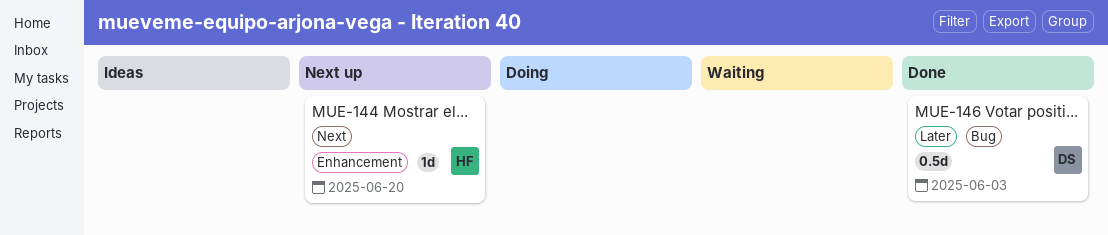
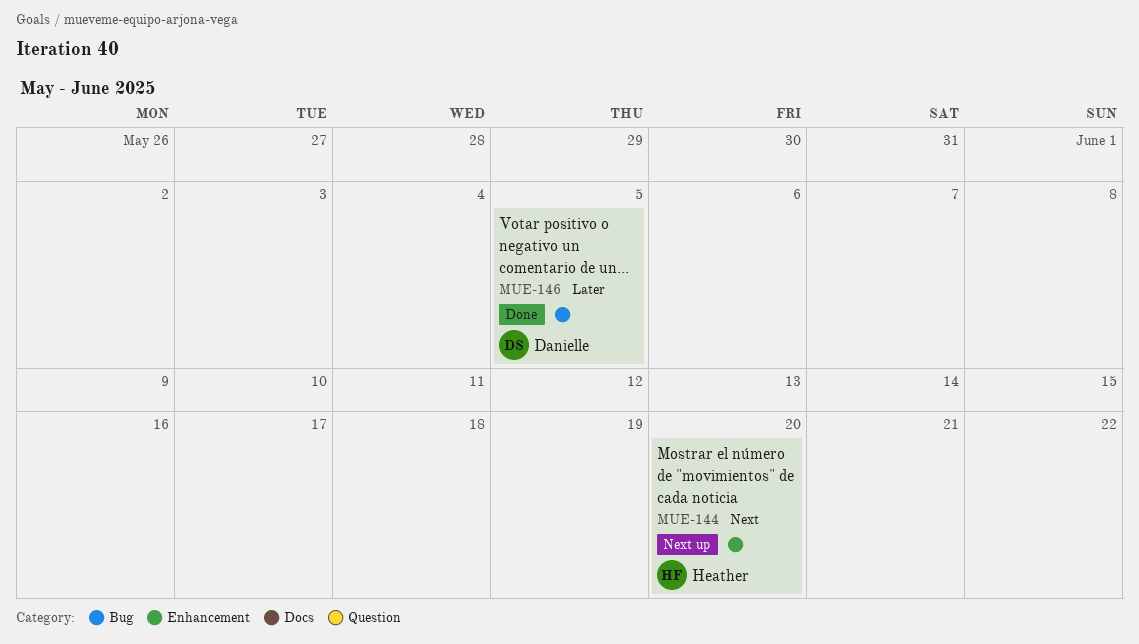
MUE-146, due: Jun 3 -> Jun 5

